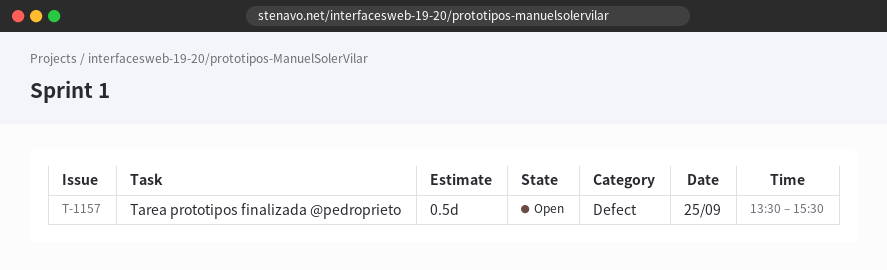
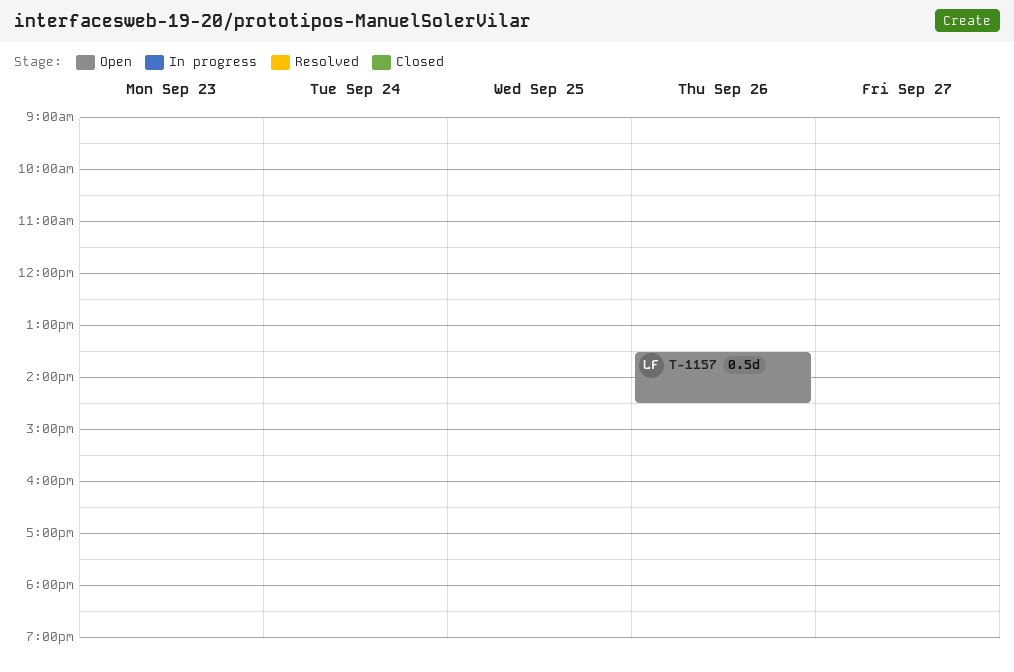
T-1157, day: Sep 25 -> Sep 26
T-1157, ends: 15:30 -> 14:30

